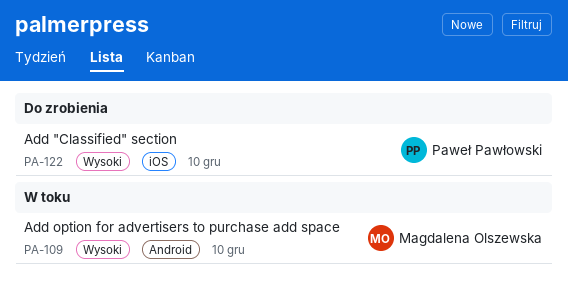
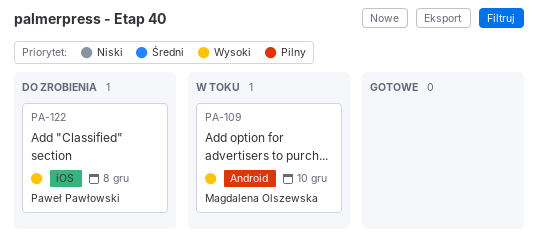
PA-122, due: Dec 10 -> Dec 8

